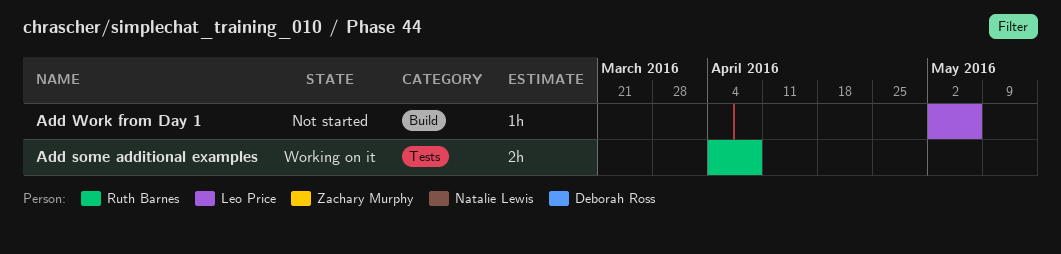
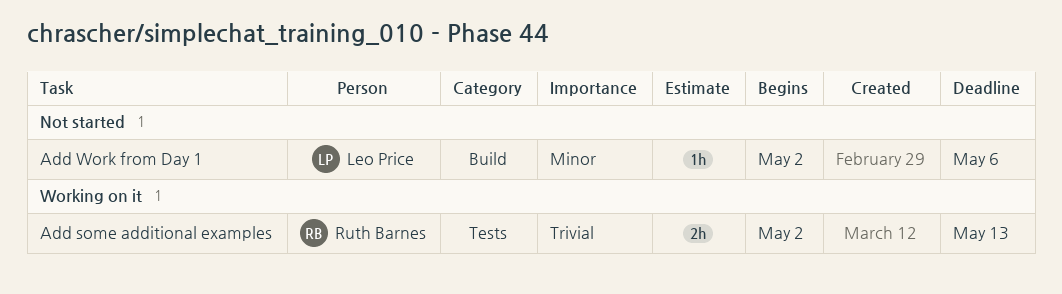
Add some additional examples, start: Apr 4 -> May 2
Add some additional examples, due: Apr 8 -> May 13

